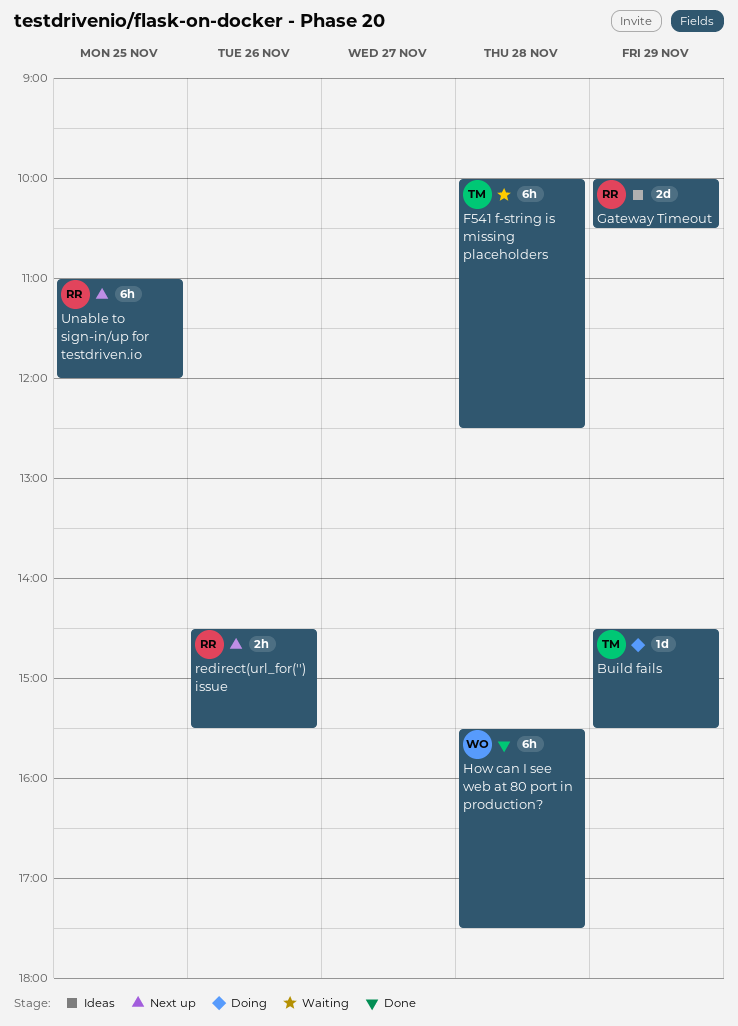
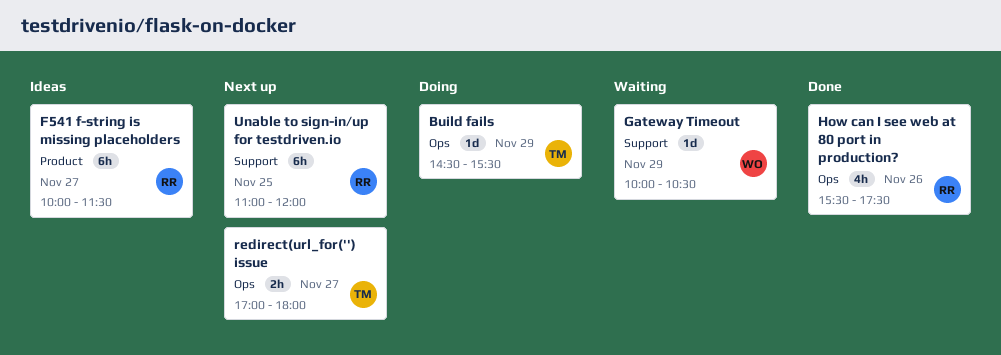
F541 f-string is missing placeholders, status: Waiting -> Ideas
F541 f-string is missing placeholders, owner: TM -> RR
F541 f-string is missing placeholders, day: Nov 28 -> Nov 27
F541 f-string is missing placeholders, ends: 12:30 -> 11:30
Gateway Timeout, status: Ideas -> Waiting
Gateway Timeout, owner: RR -> WO
Gateway Timeout, estimate: 2d -> 1d
How can I see web at 80 port in production?, owner: WO -> RR
How can I see web at 80 port in production?, estimate: 6h -> 4h
How can I see web at 80 port in production?, day: Nov 28 -> Nov 26
redirect(url_for('') issue, owner: RR -> TM
redirect(url_for('') issue, day: Nov 26 -> Nov 27
redirect(url_for('') issue, begins: 14:30 -> 17:00
redirect(url_for('') issue, ends: 15:30 -> 18:00

